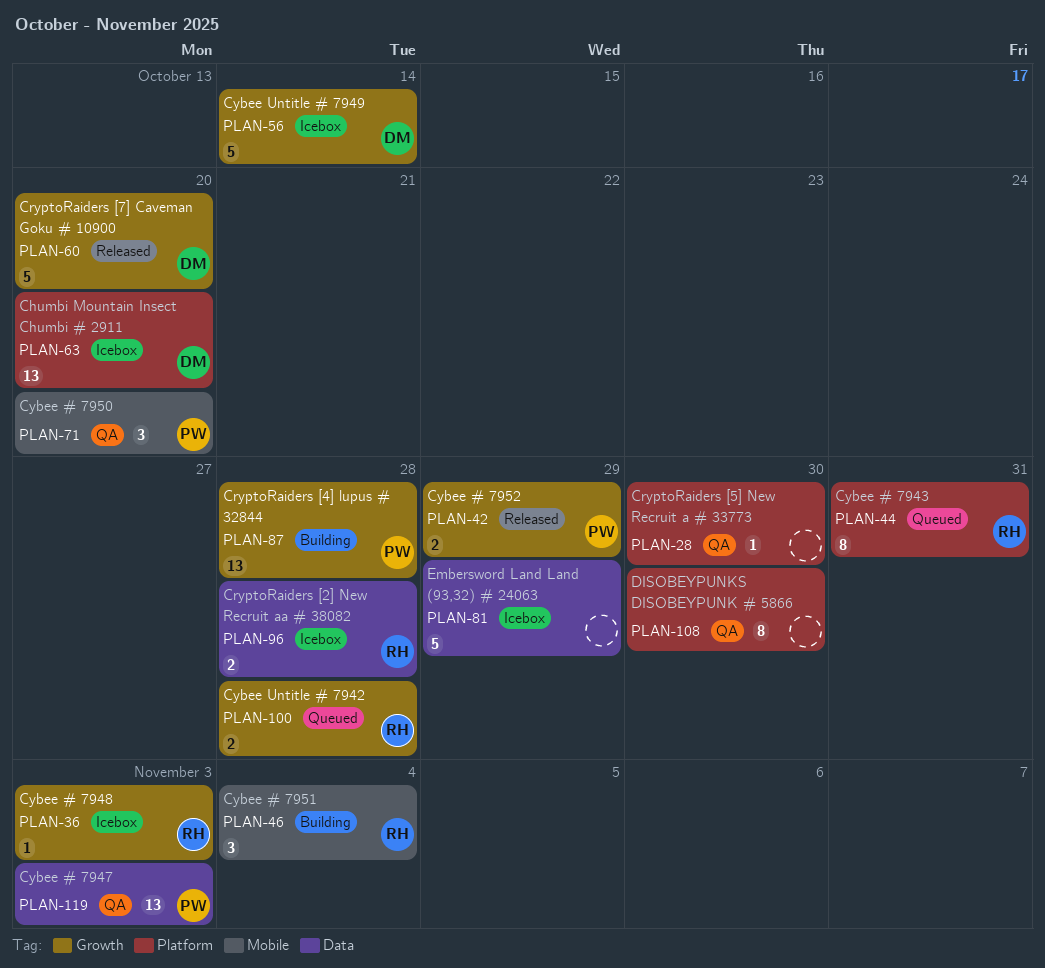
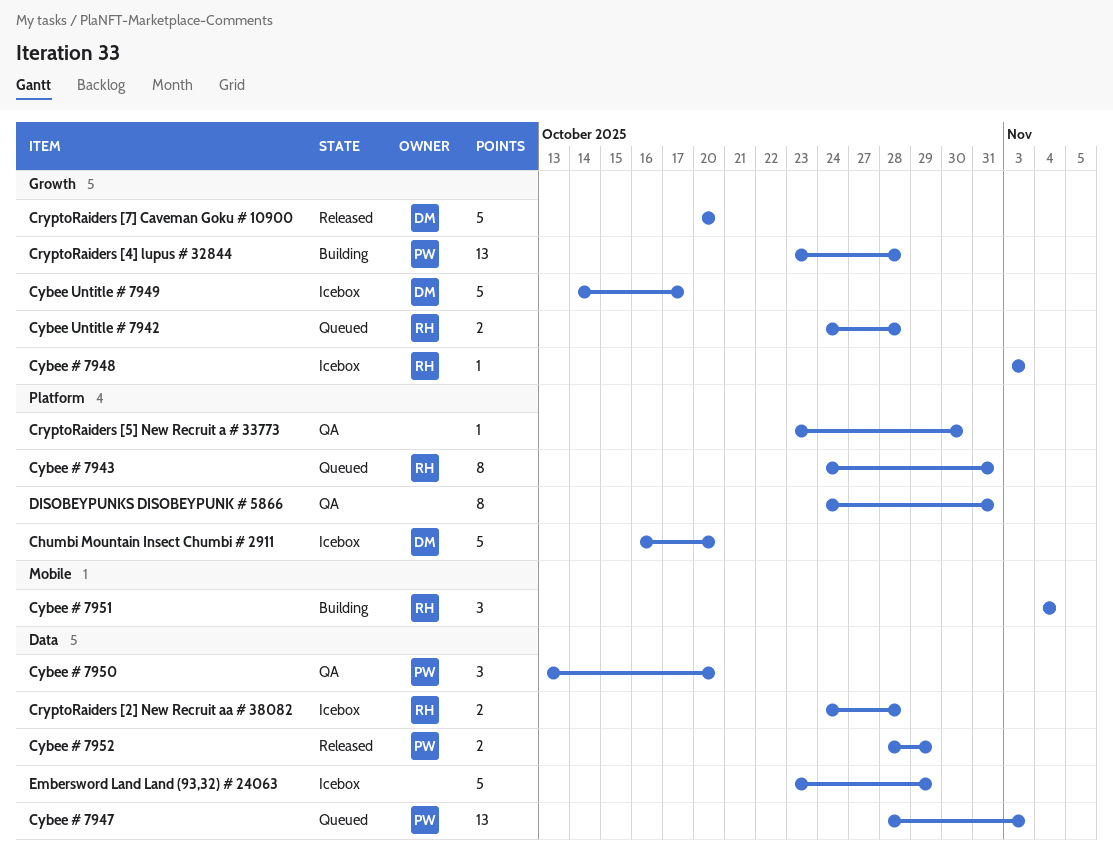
Chumbi Mountain Insect Chumbi # 2911, estimate: 13 -> 5
Cybee # 7947, status: QA -> Queued
Cybee # 7950, label: Mobile -> Data
Cybee # 7952, label: Growth -> Data
Cybee Untitle # 7949, due: Oct 14 -> Oct 17
DISOBEYPUNKS DISOBEYPUNK # 5866, due: Oct 30 -> Oct 31

